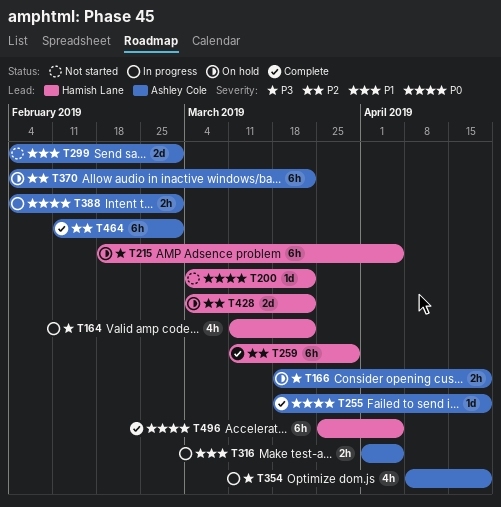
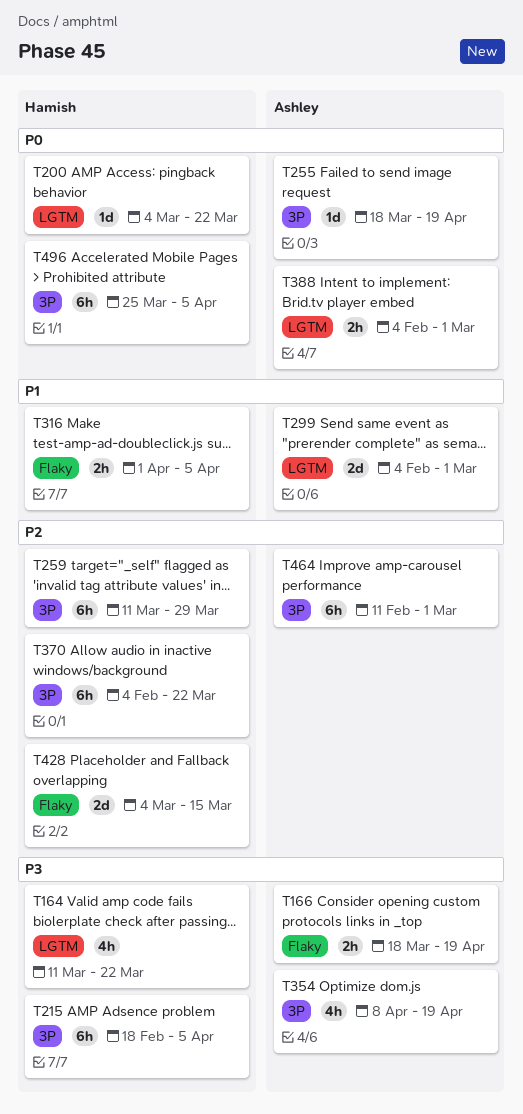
T316, owner: Ashley Cole -> Hamish Lane
T370, owner: Ashley Cole -> Hamish Lane
T428, due: Mar 22 -> Mar 15

